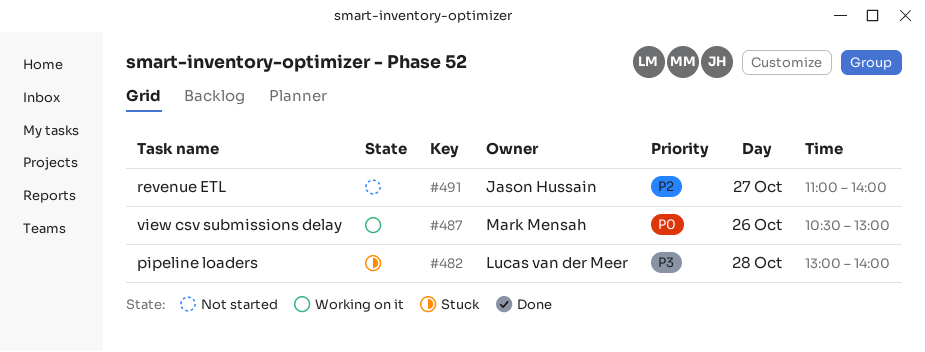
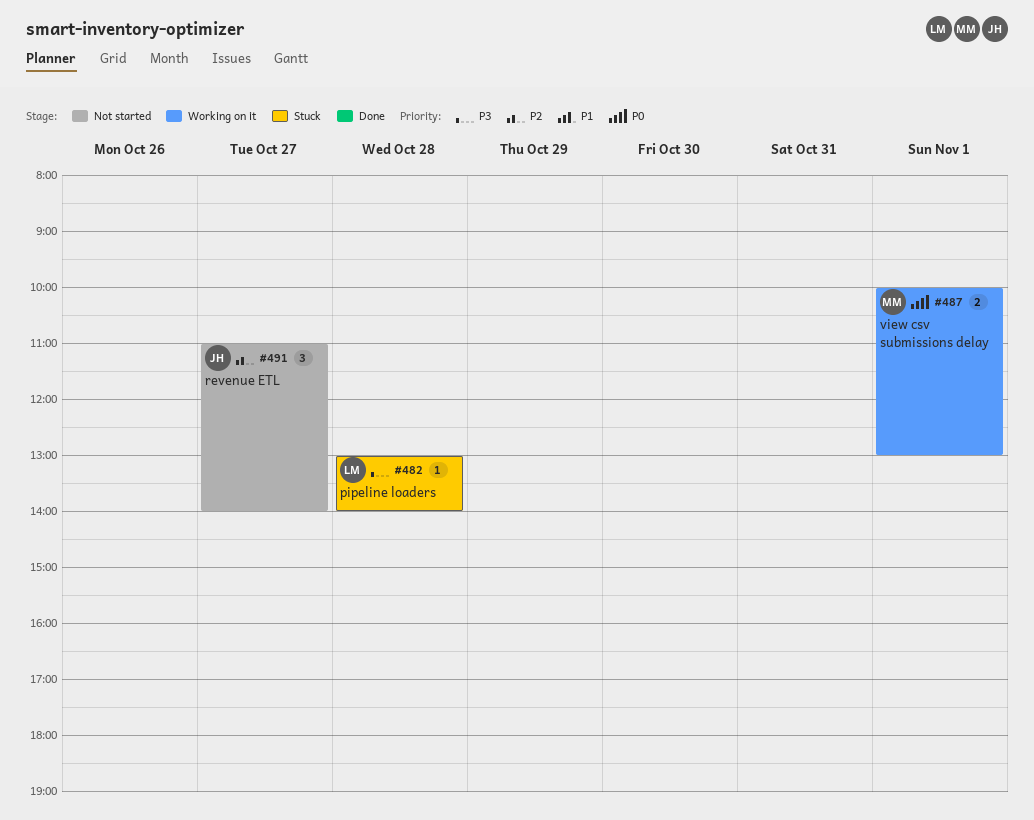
#487, day: Oct 26 -> Nov 1
#487, begins: 10:30 -> 10:00

